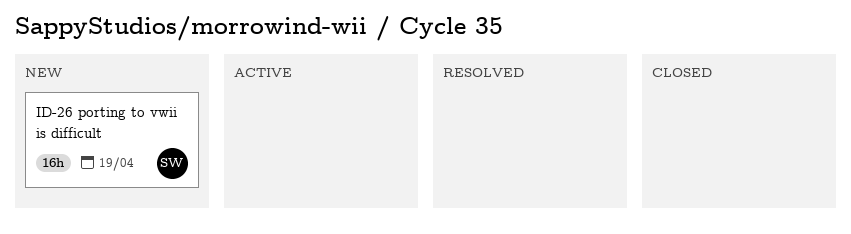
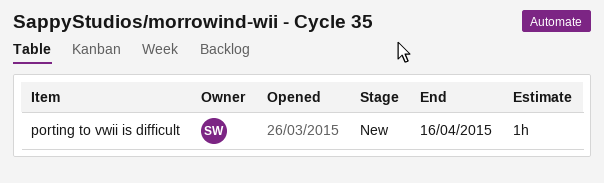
porting to vwii is difficult, estimate: 16h -> 1h
porting to vwii is difficult, due: Apr 19 -> Apr 16

